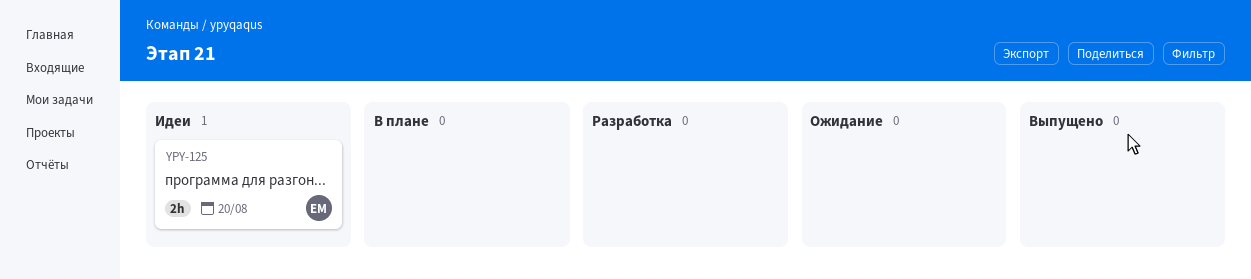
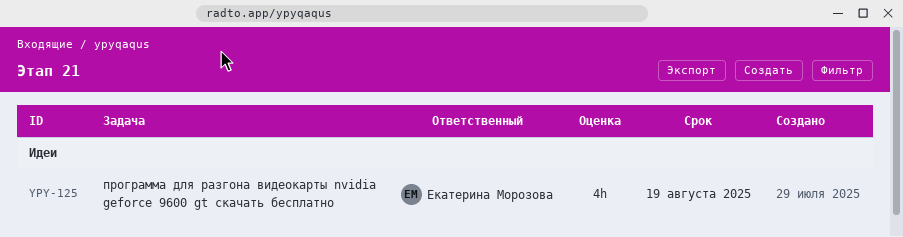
YPY-125, estimate: 2h -> 4h
YPY-125, due: Aug 20 -> Aug 19

